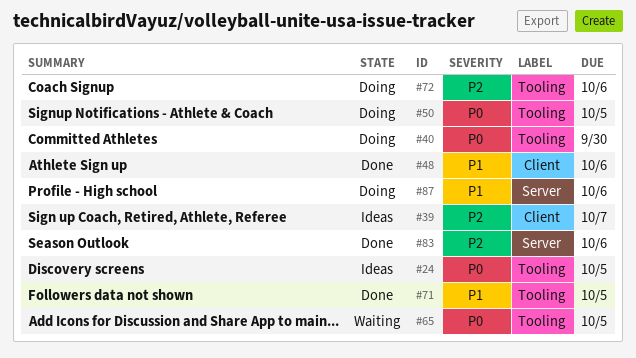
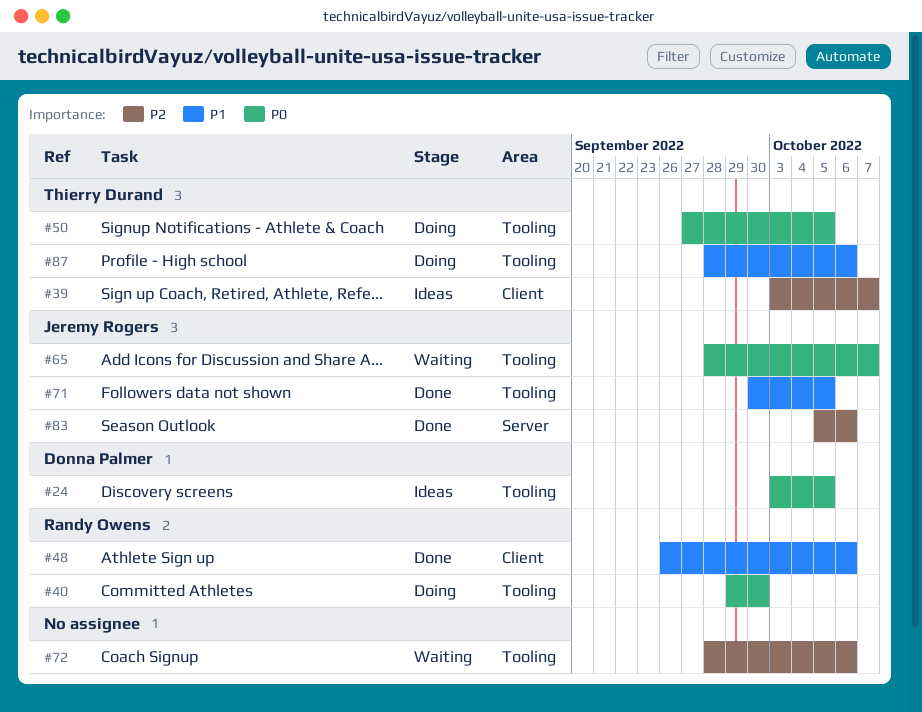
#65, due: Oct 5 -> Oct 7
#72, status: Doing -> Waiting
#87, label: Server -> Tooling

